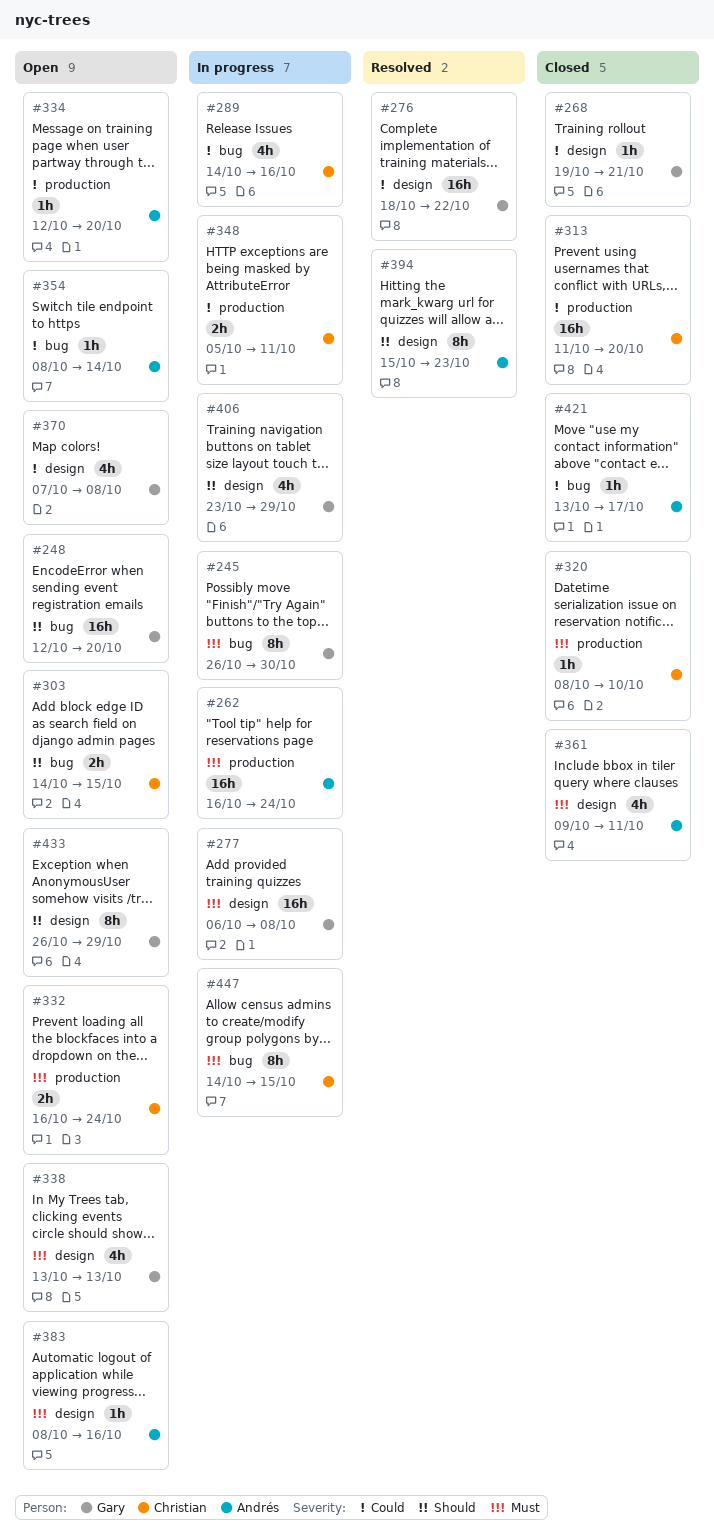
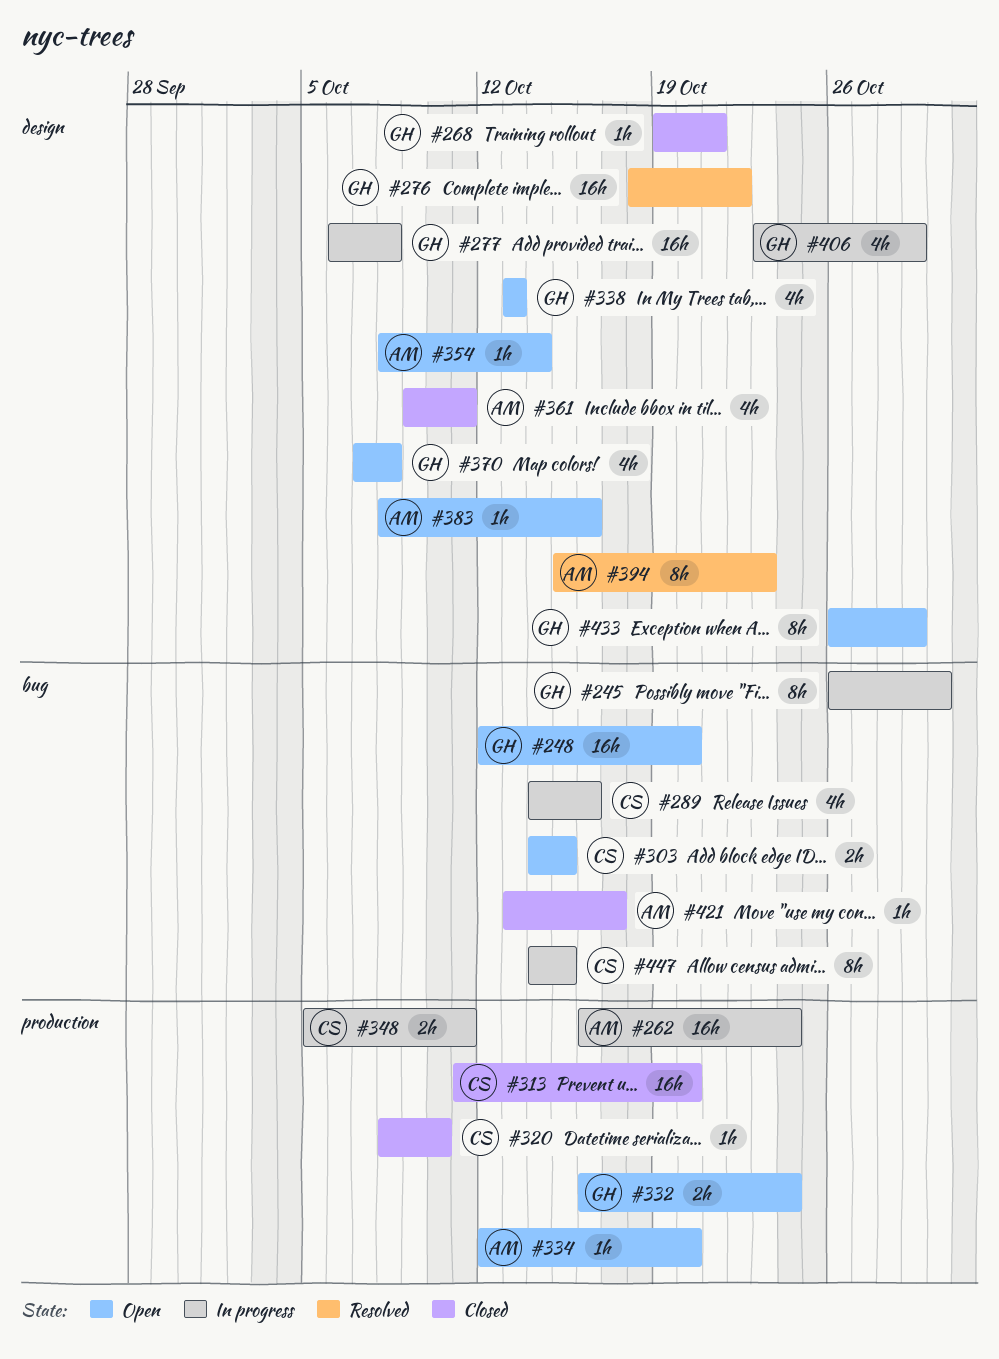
#332, owner: Christian -> Gary
#354, label: bug -> design

